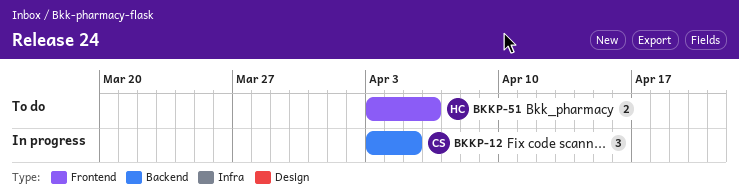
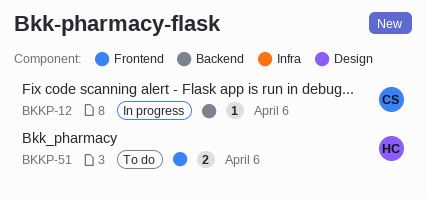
BKKP-12, estimate: 3 -> 1
BKKP-12, due: Apr 5 -> Apr 6

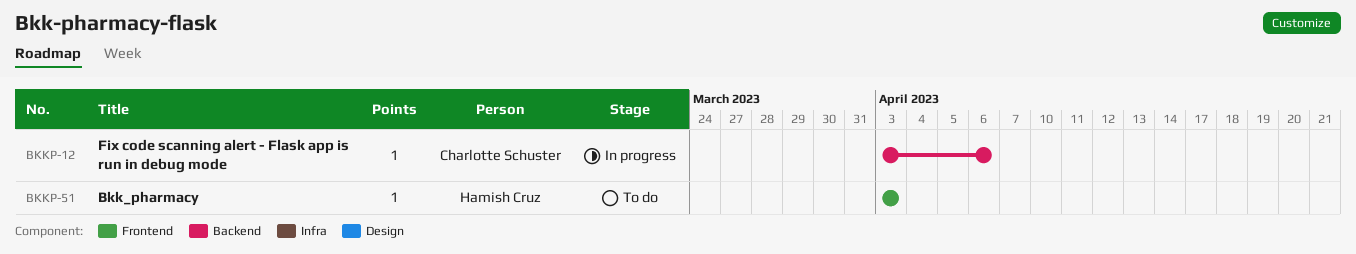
BKKP-51, estimate: 2 -> 1
BKKP-51, due: Apr 6 -> Apr 3

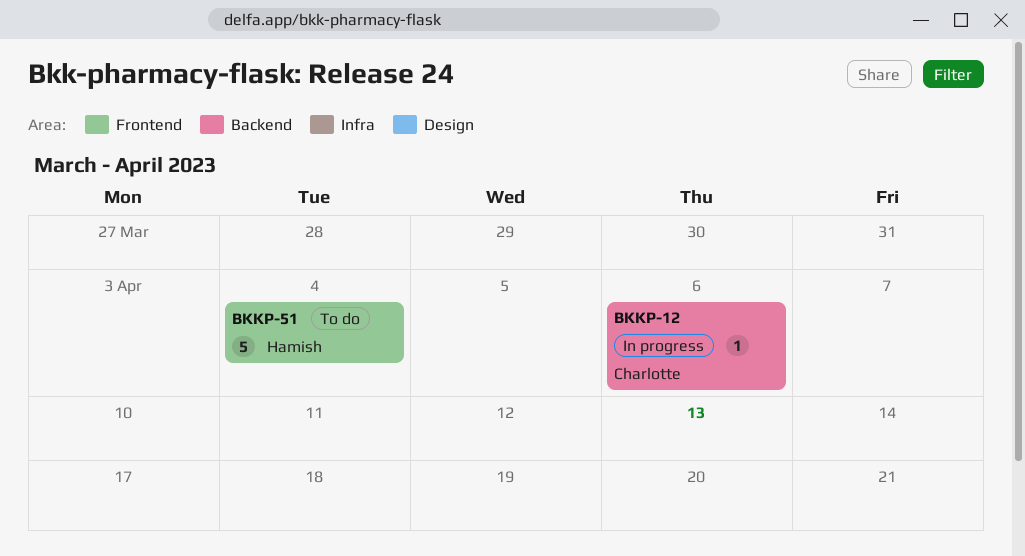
BKKP-51, estimate: 1 -> 5
BKKP-51, due: Apr 3 -> Apr 4

